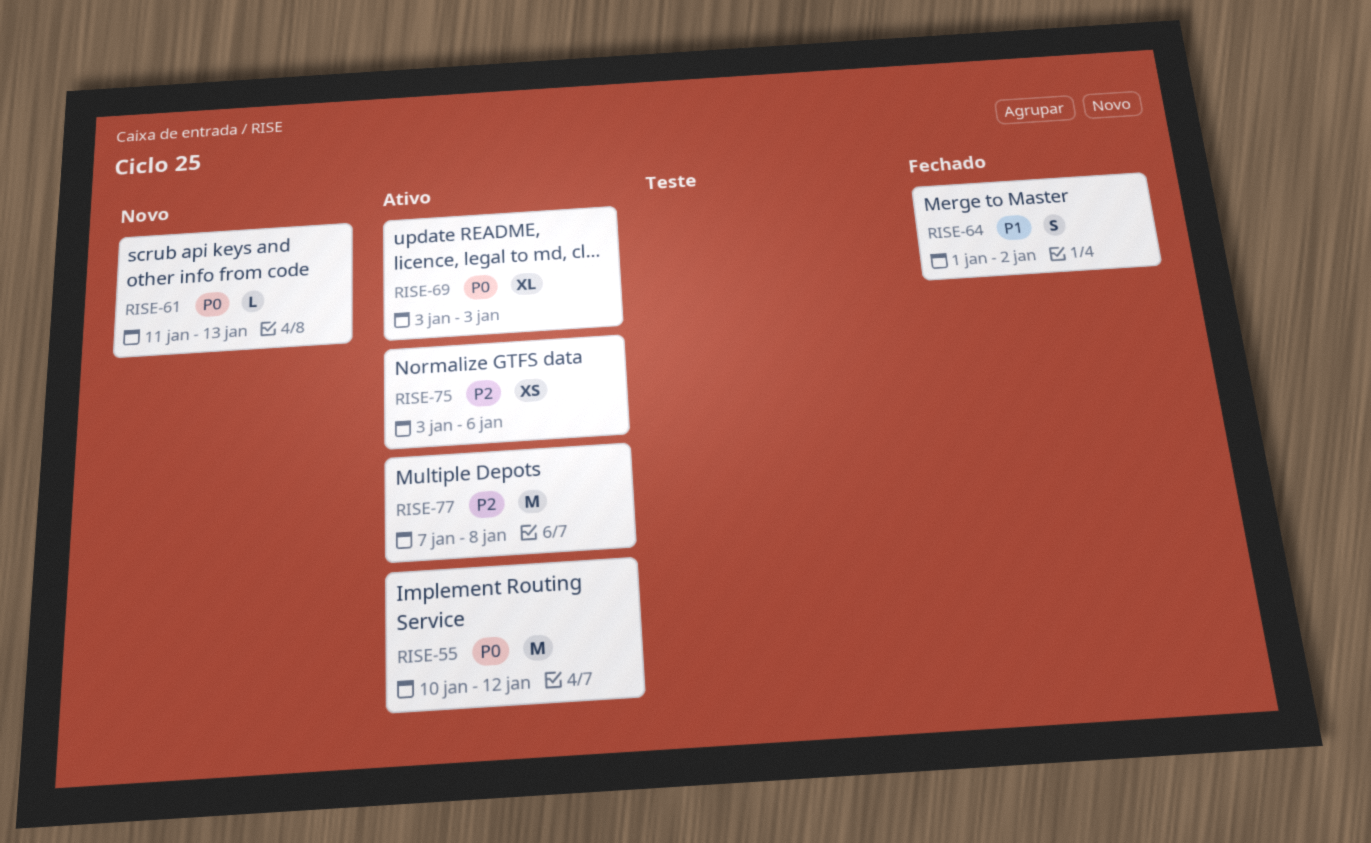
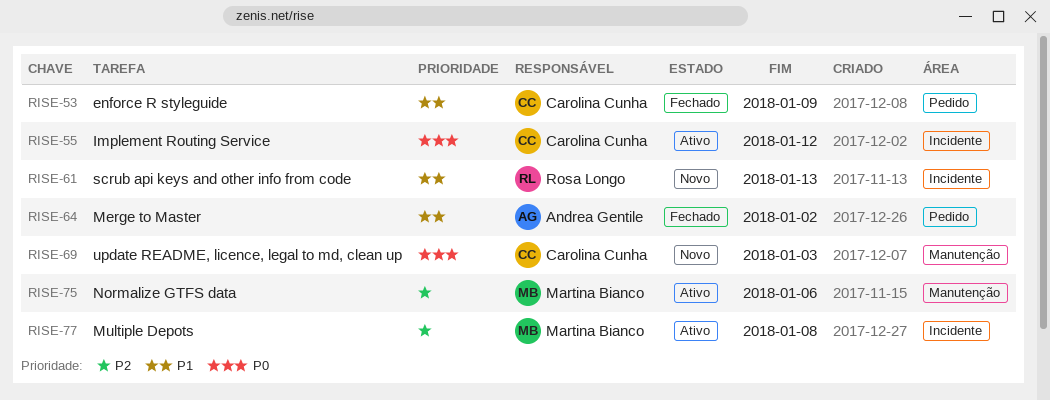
RISE-53: none -> present
RISE-61, priority: P0 -> P1
RISE-69, status: Ativo -> Novo

